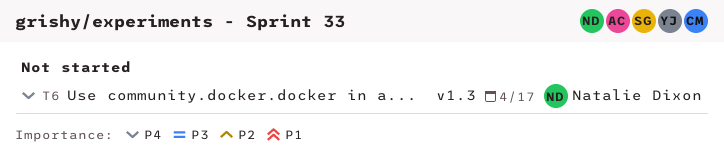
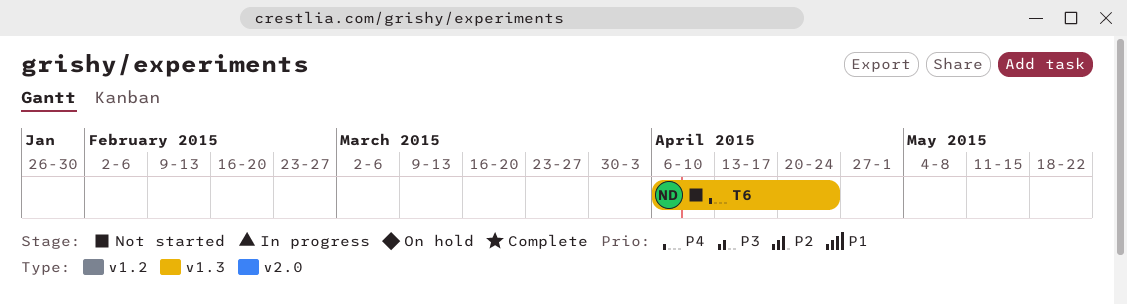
T6, due: Apr 17 -> Apr 24

